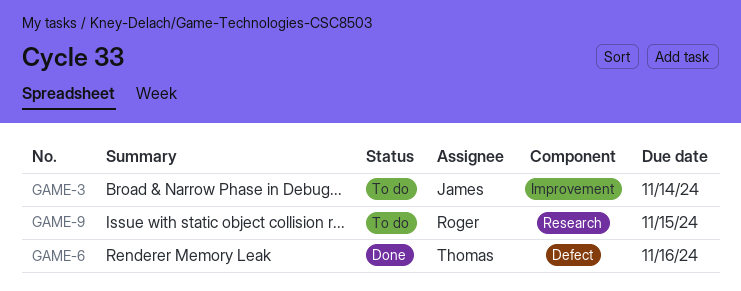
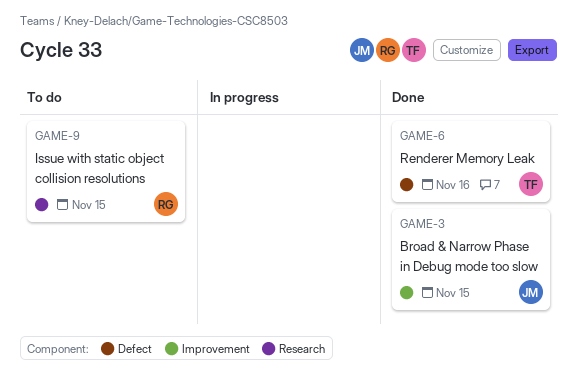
GAME-3, status: To do -> Done
GAME-3, due: Nov 14 -> Nov 15

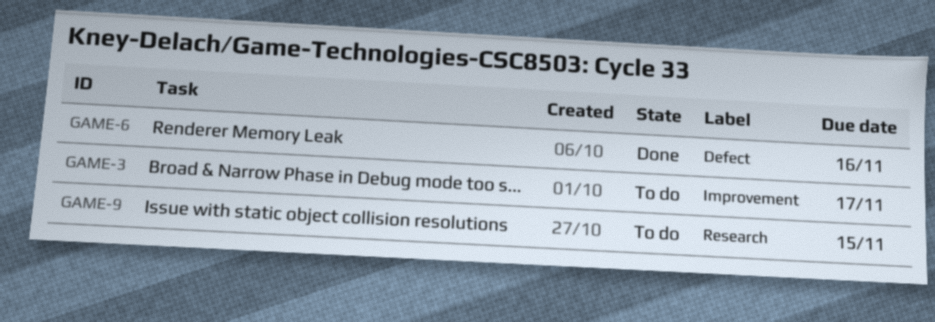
GAME-3, status: Done -> To do
GAME-3, due: Nov 15 -> Nov 17

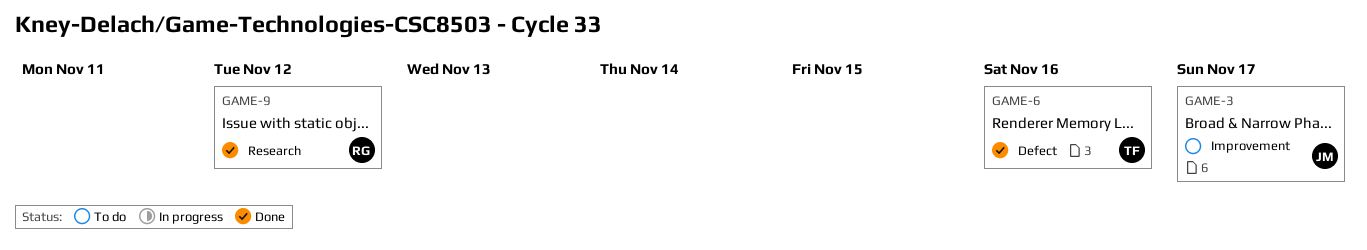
GAME-9, status: To do -> Done
GAME-9, due: Nov 15 -> Nov 12

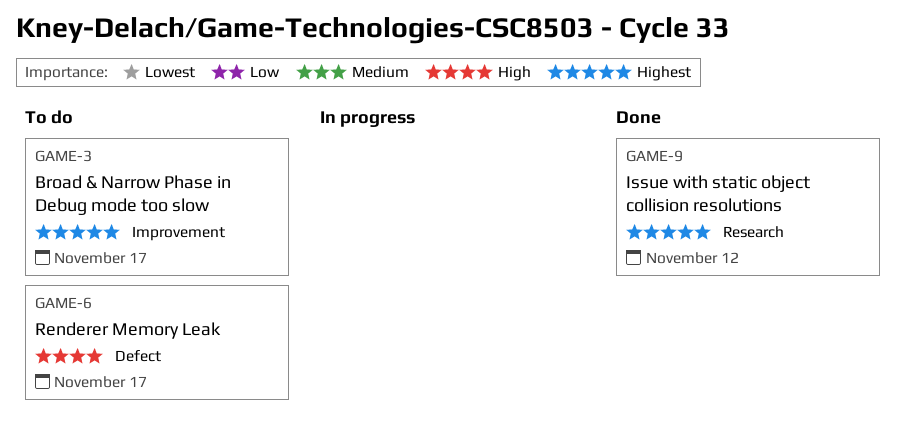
GAME-6, status: Done -> To do
GAME-6, due: Nov 16 -> Nov 17

